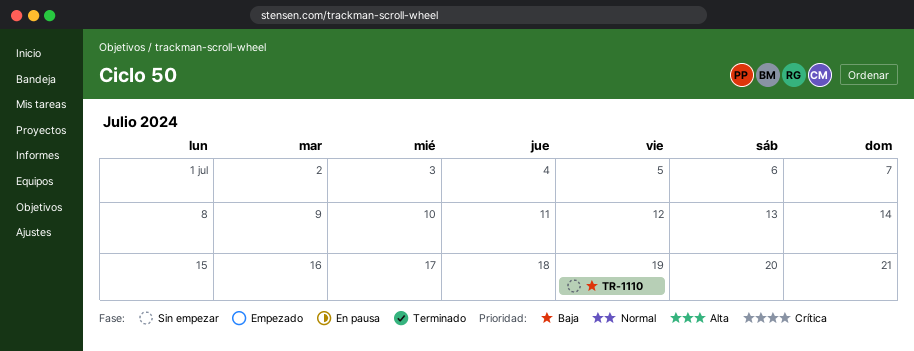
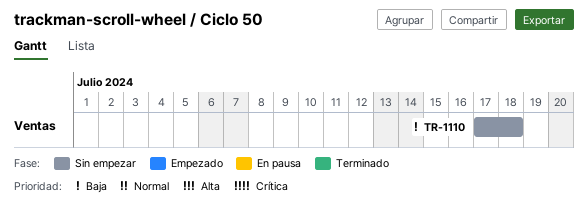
TR-1110, start: Jul 19 -> Jul 17
TR-1110, due: Jul 19 -> Jul 18

